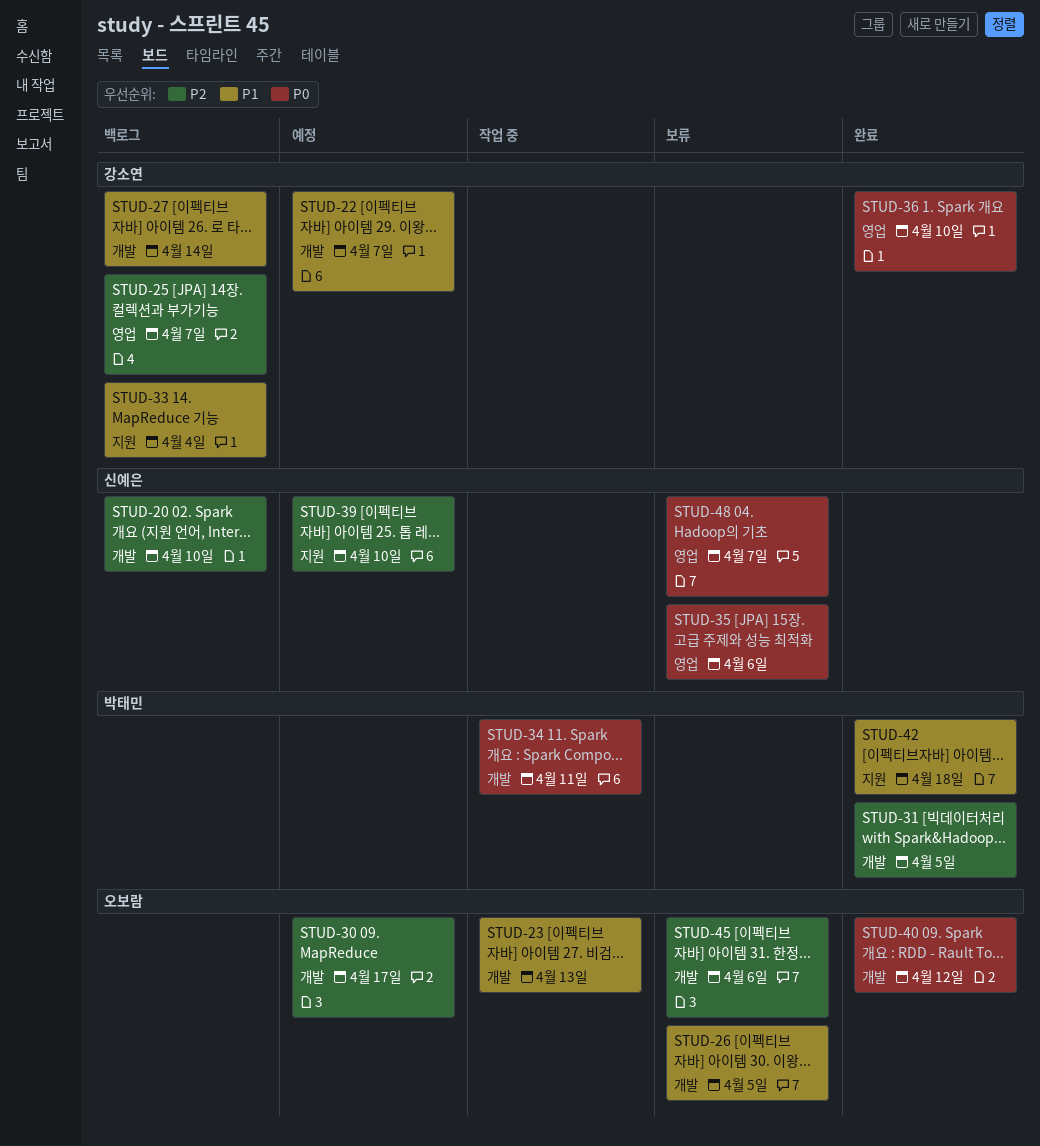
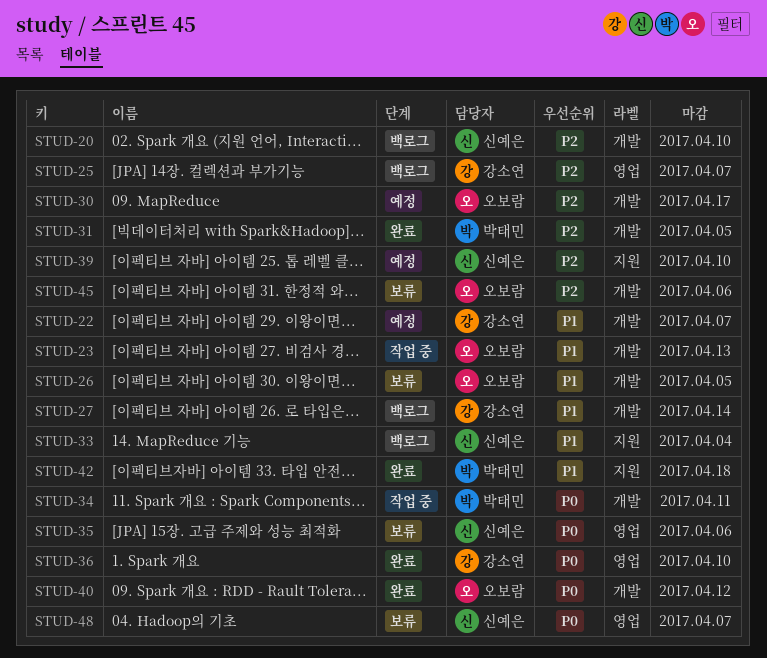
STUD-33, owner: 강소연 -> 신예은

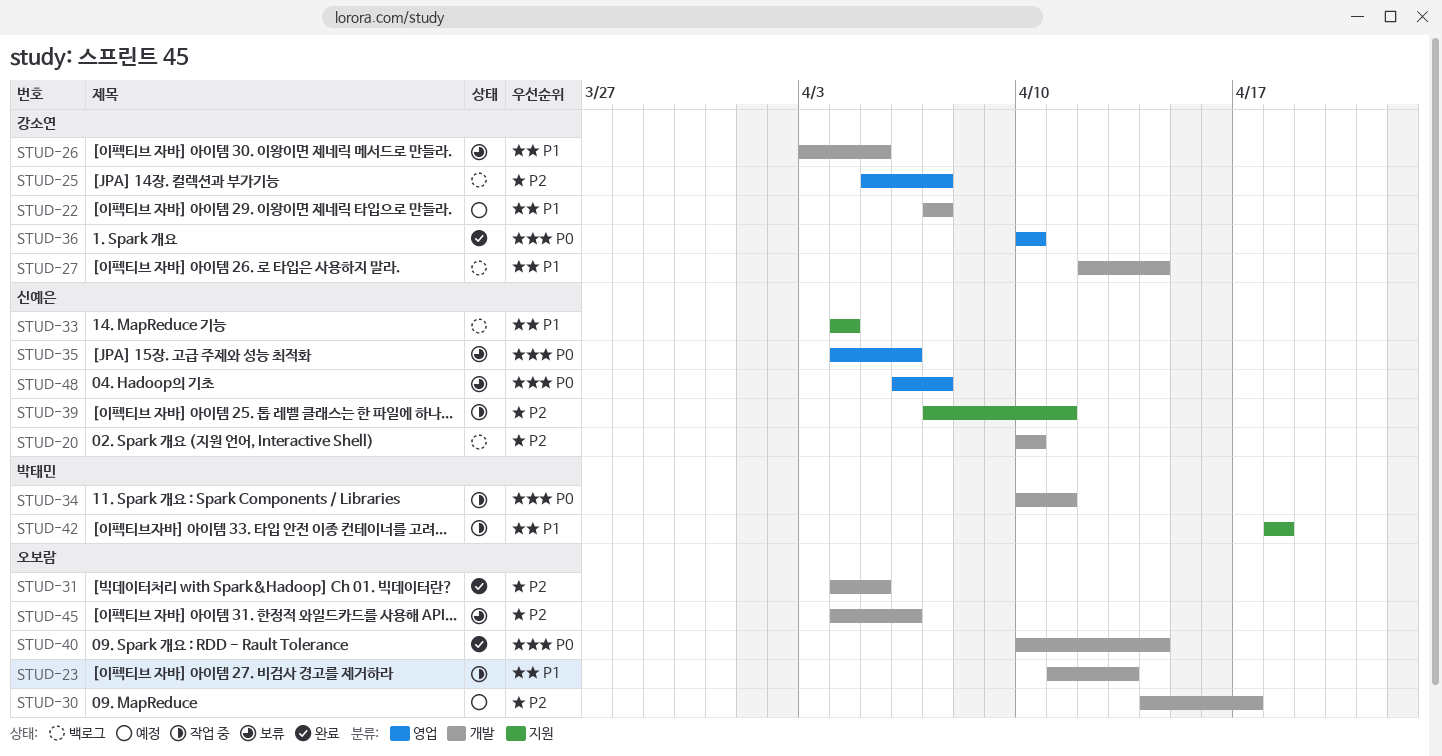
STUD-26, owner: 오보람 -> 강소연
STUD-31, owner: 박태민 -> 오보람
STUD-39, status: 예정 -> 작업 중
STUD-39, due: Apr 10 -> Apr 11
STUD-40, due: Apr 12 -> Apr 14
STUD-42, status: 완료 -> 작업 중

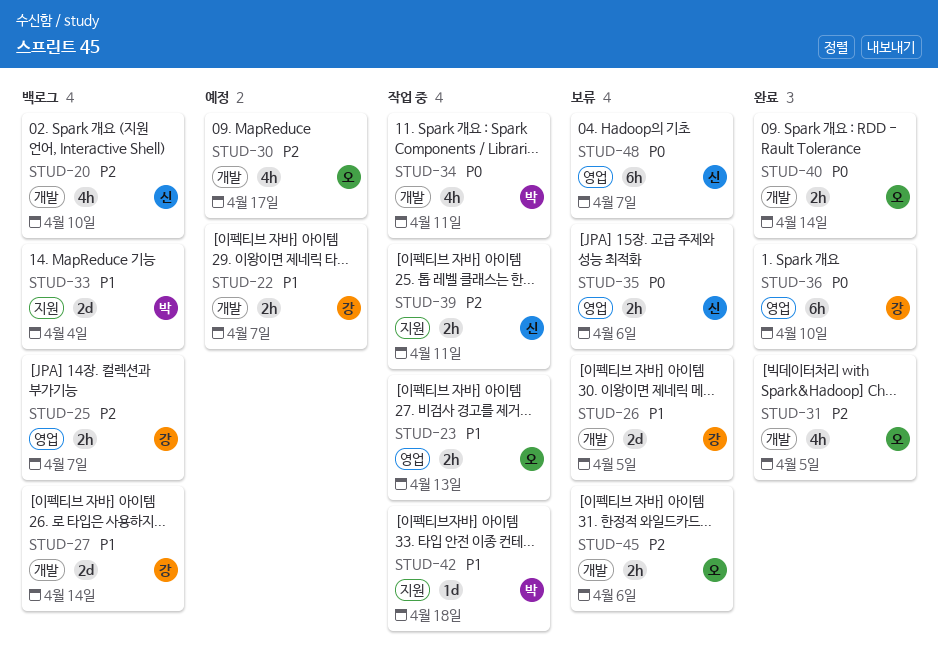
STUD-23, label: 개발 -> 영업
STUD-33, owner: 신예은 -> 박태민

